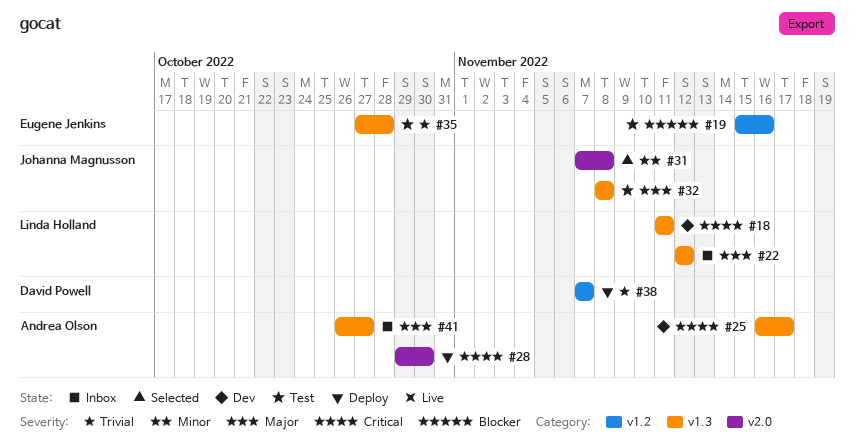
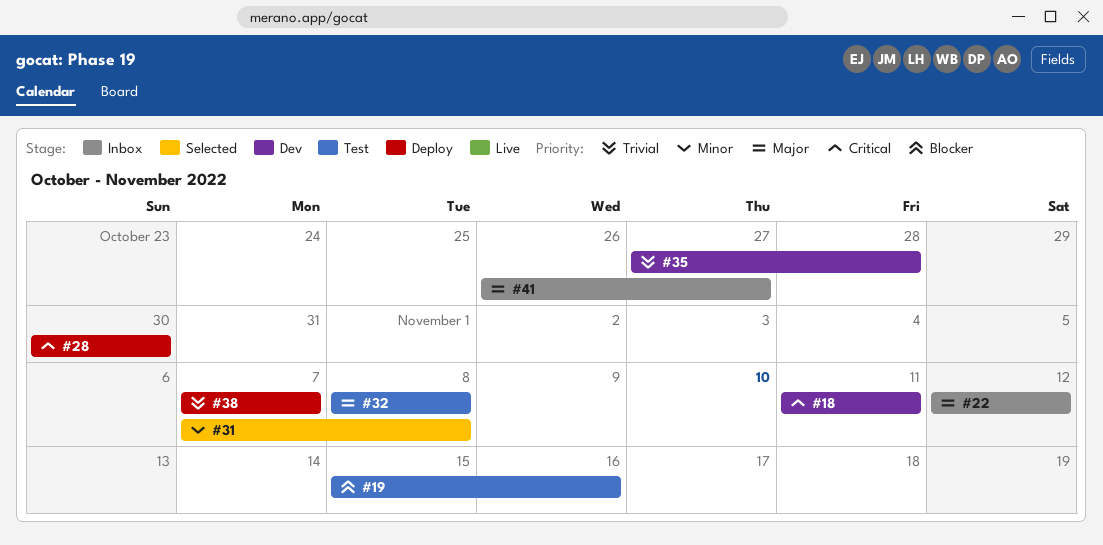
#25: present -> none
#28, start: Oct 29 -> Oct 30
#35, status: Test -> Dev

